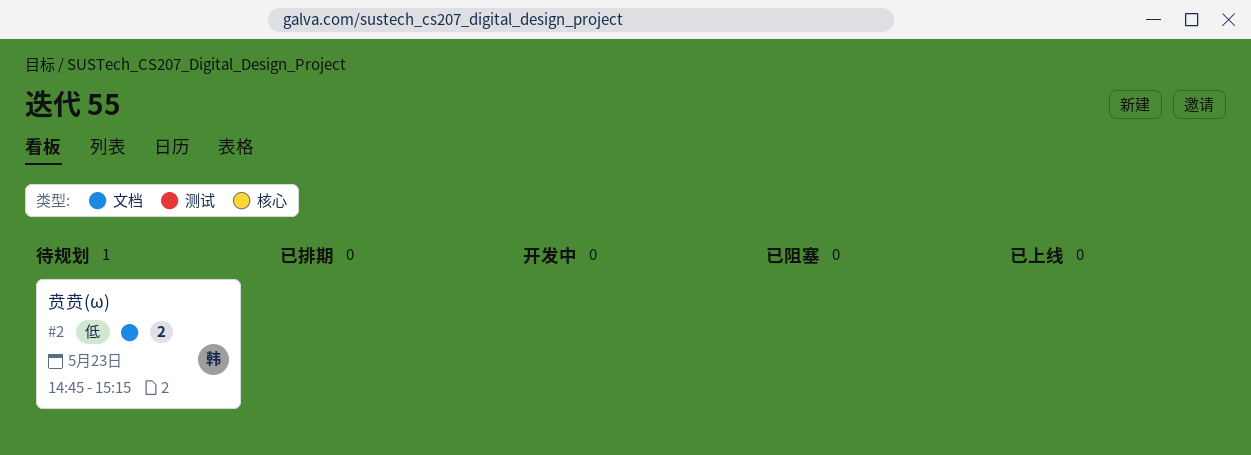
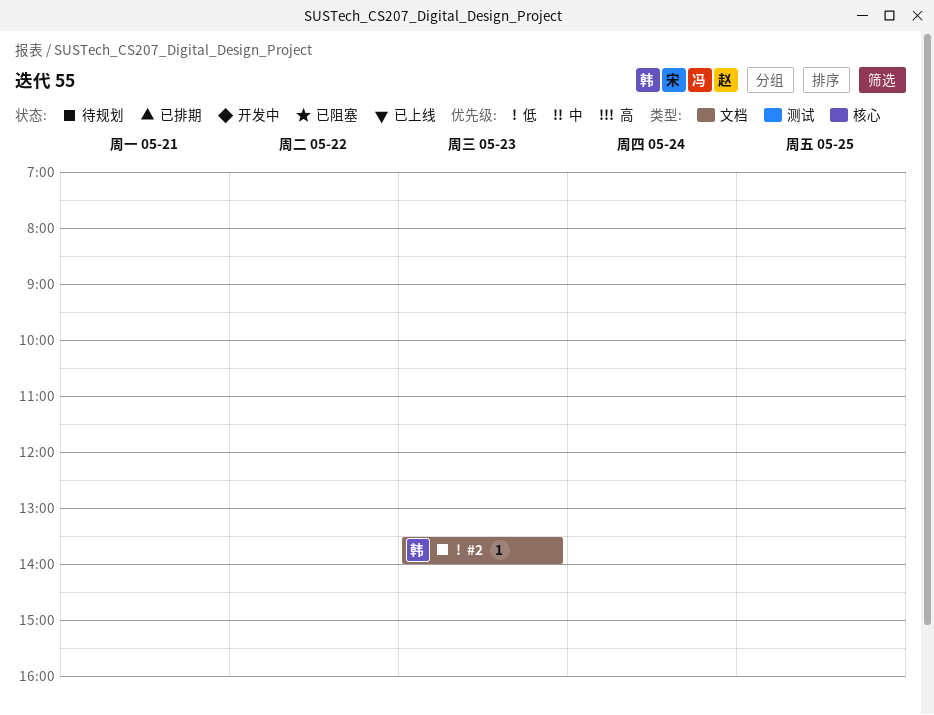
#2, estimate: 2 -> 1
#2, begins: 14:45 -> 13:30
#2, ends: 15:15 -> 14:00

